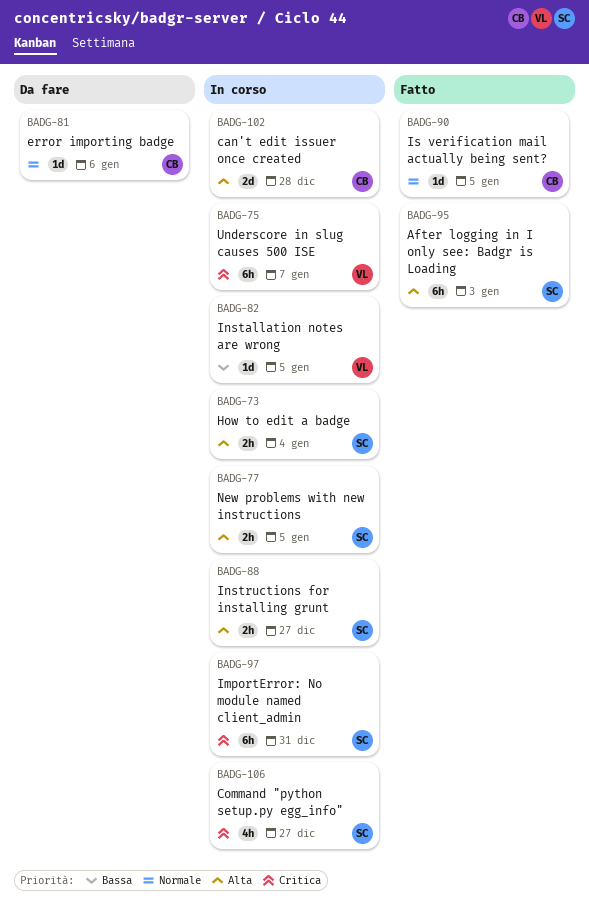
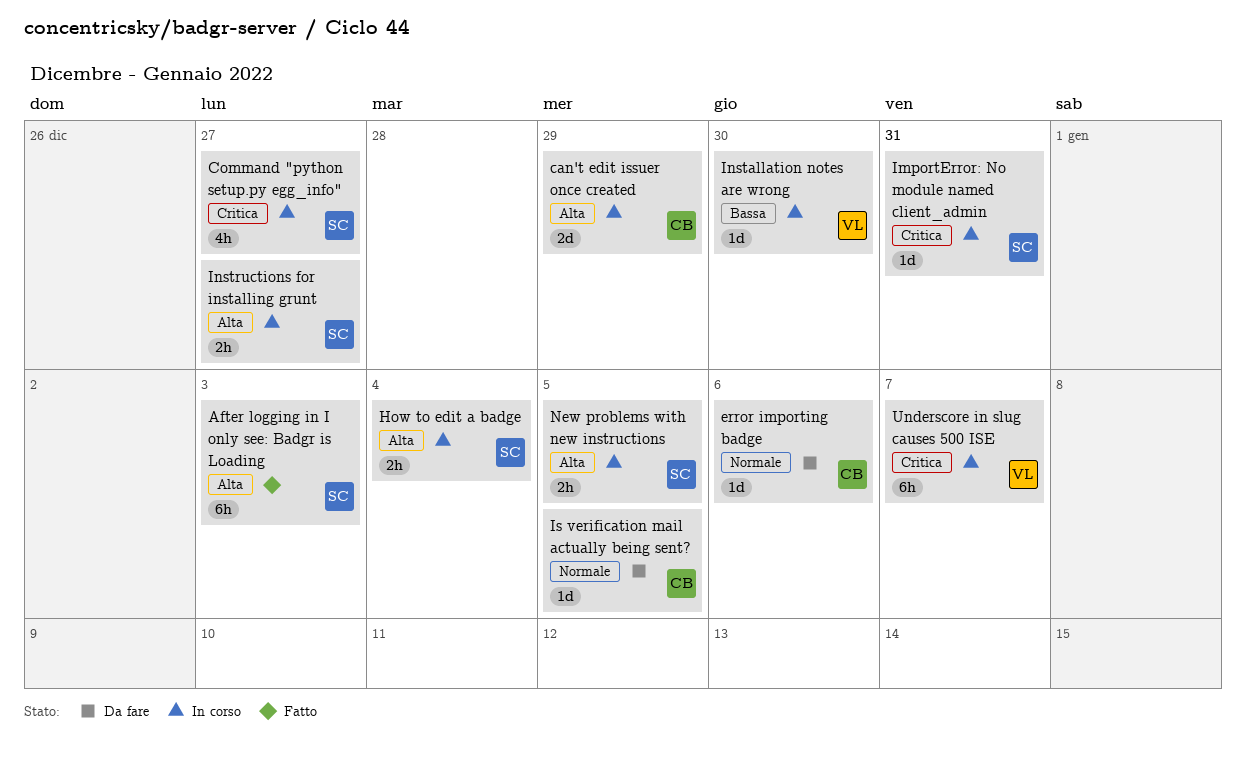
can't edit issuer once created, due: Dec 28 -> Dec 29
ImportError: No module named client_admin, estimate: 6h -> 1d
Installation notes are wrong, due: Jan 5 -> Dec 30
Is verification mail actually being sent?, status: Fatto -> Da fare

